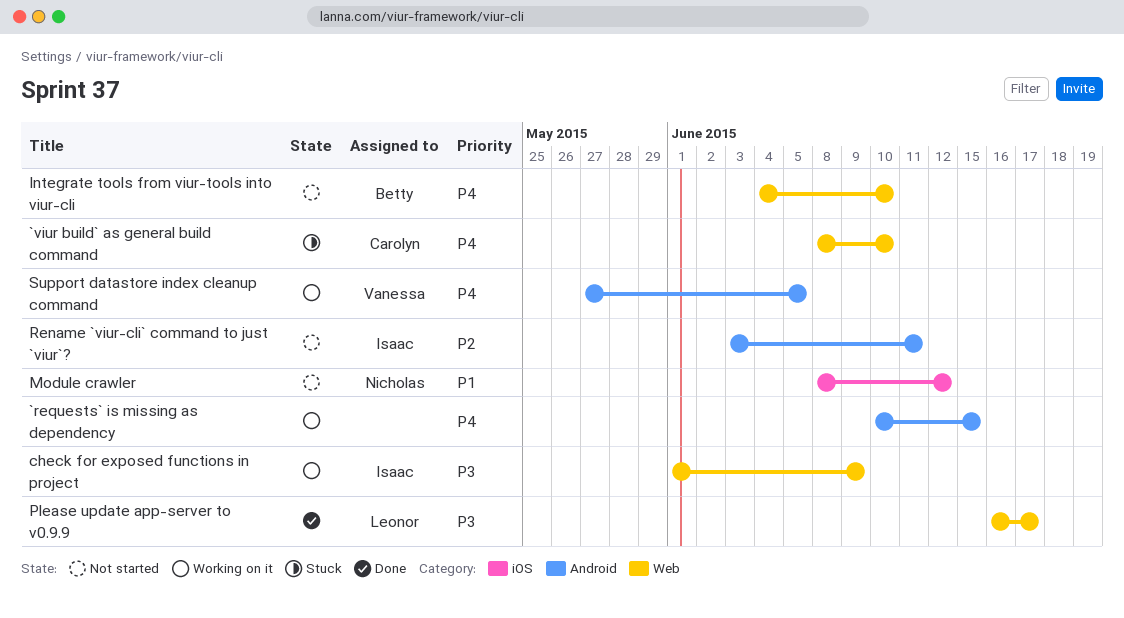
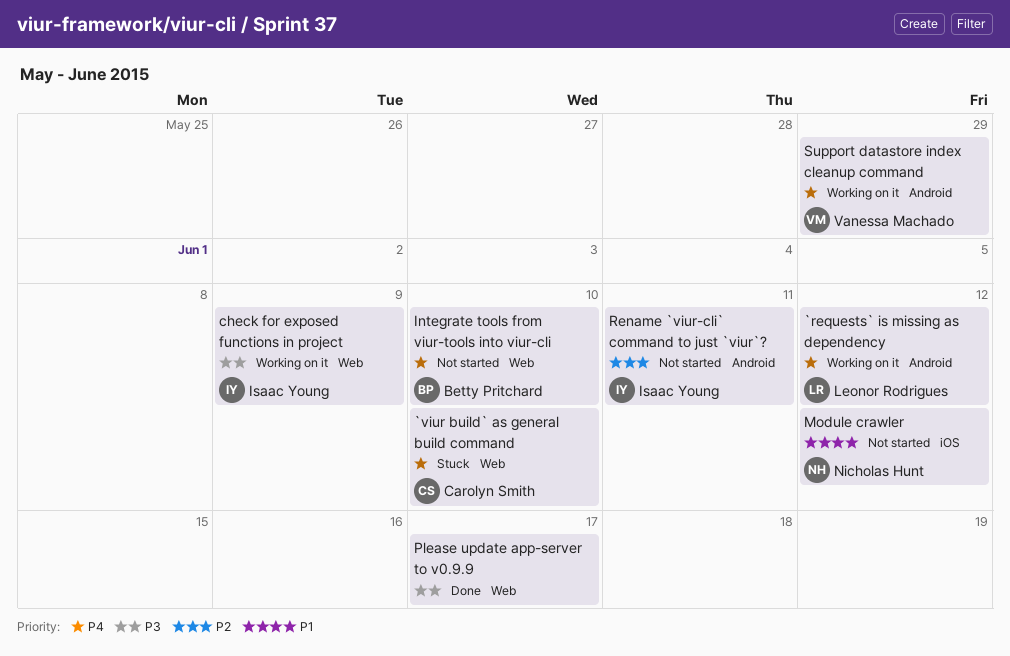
`requests` is missing as dependency, owner: none -> Leonor Rodrigues
`requests` is missing as dependency, due: Jun 15 -> Jun 12
Please update app-server to v0.9.9, owner: Leonor Rodrigues -> none
Support datastore index cleanup command, due: Jun 5 -> May 29

